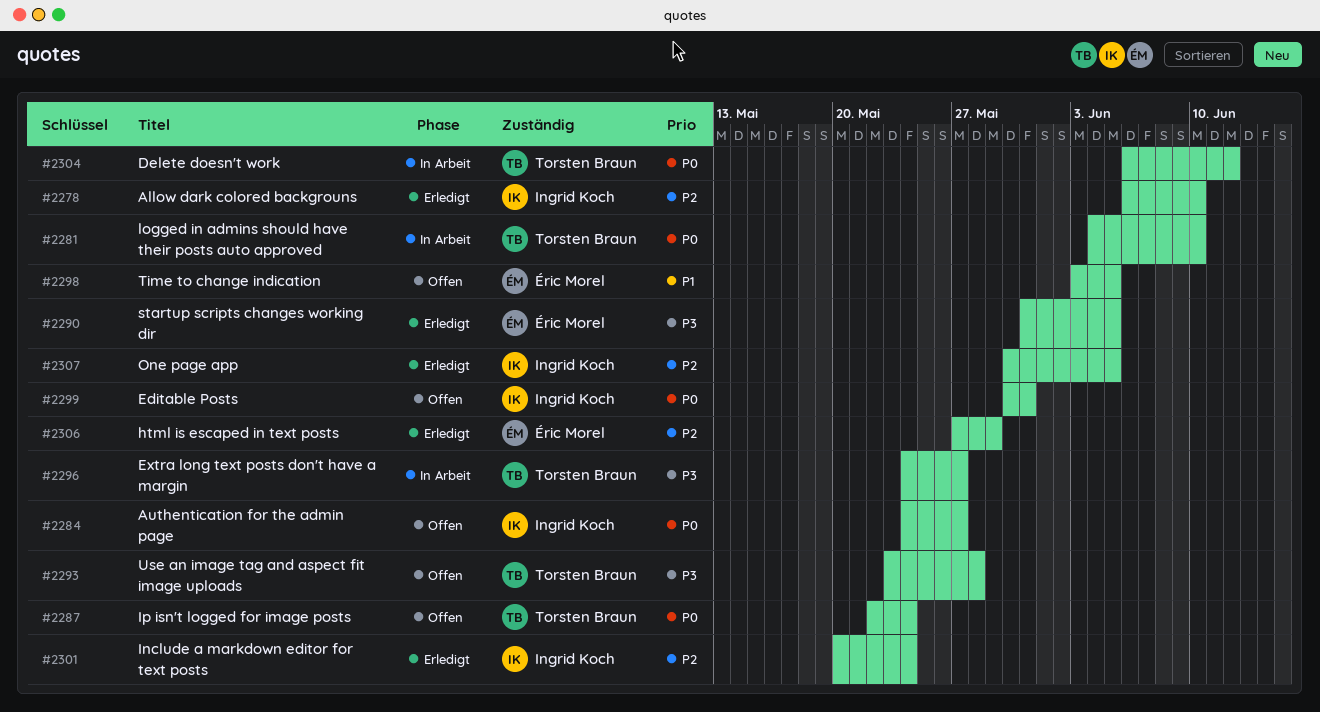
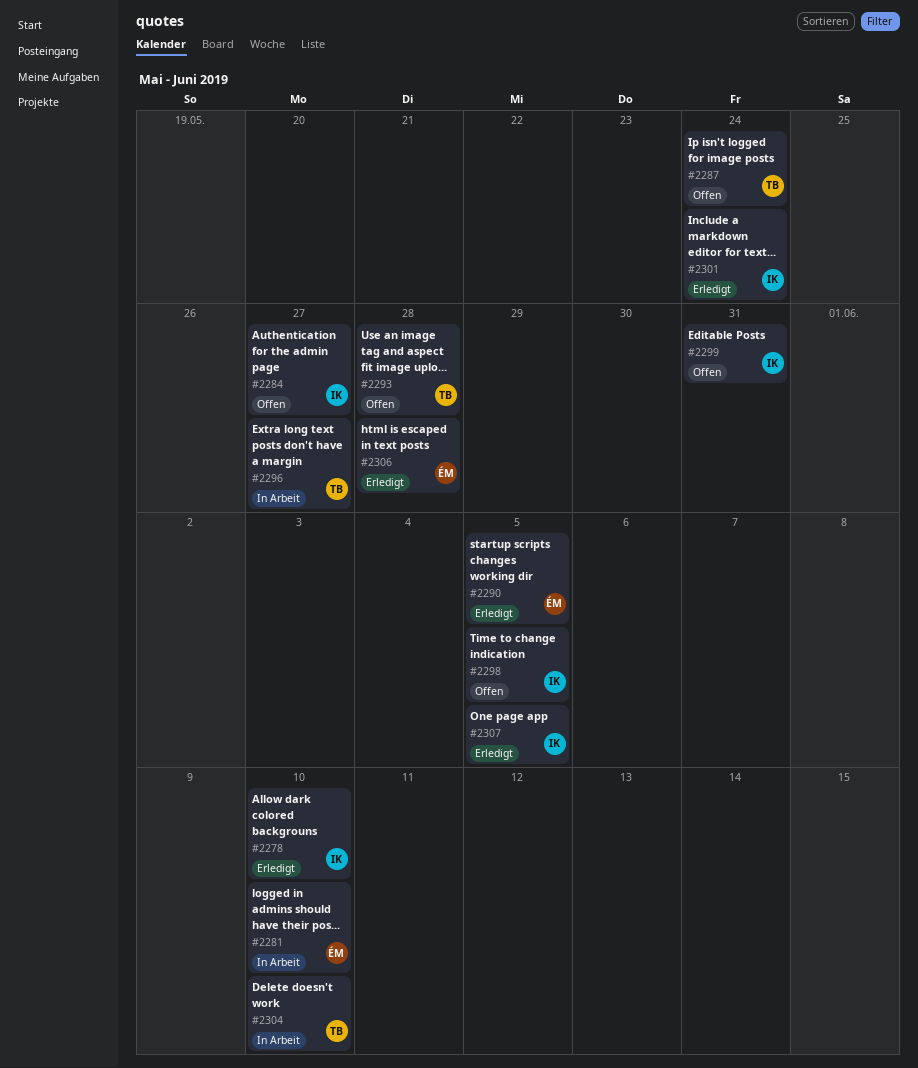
#2281, owner: Torsten Braun -> Éric Morel
#2298, owner: Éric Morel -> Ingrid Koch
#2304, due: Jun 12 -> Jun 10
#2306, due: May 29 -> May 28

